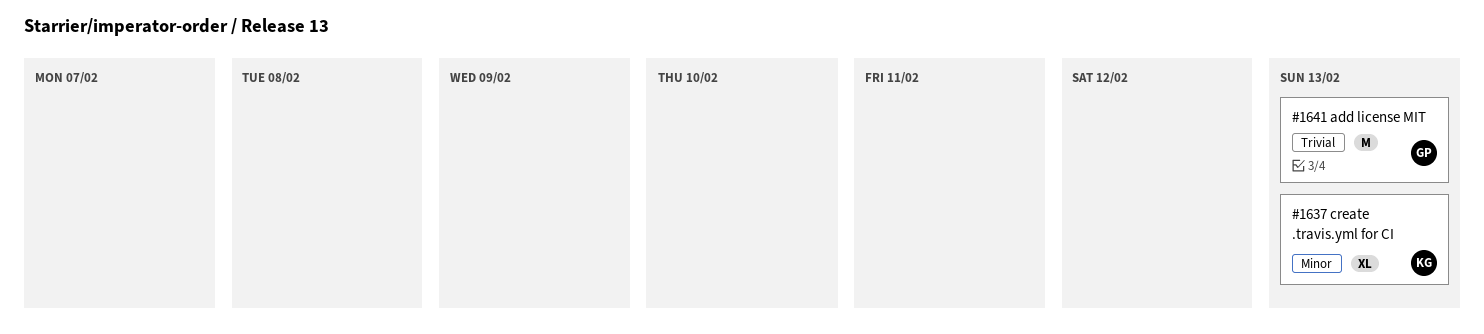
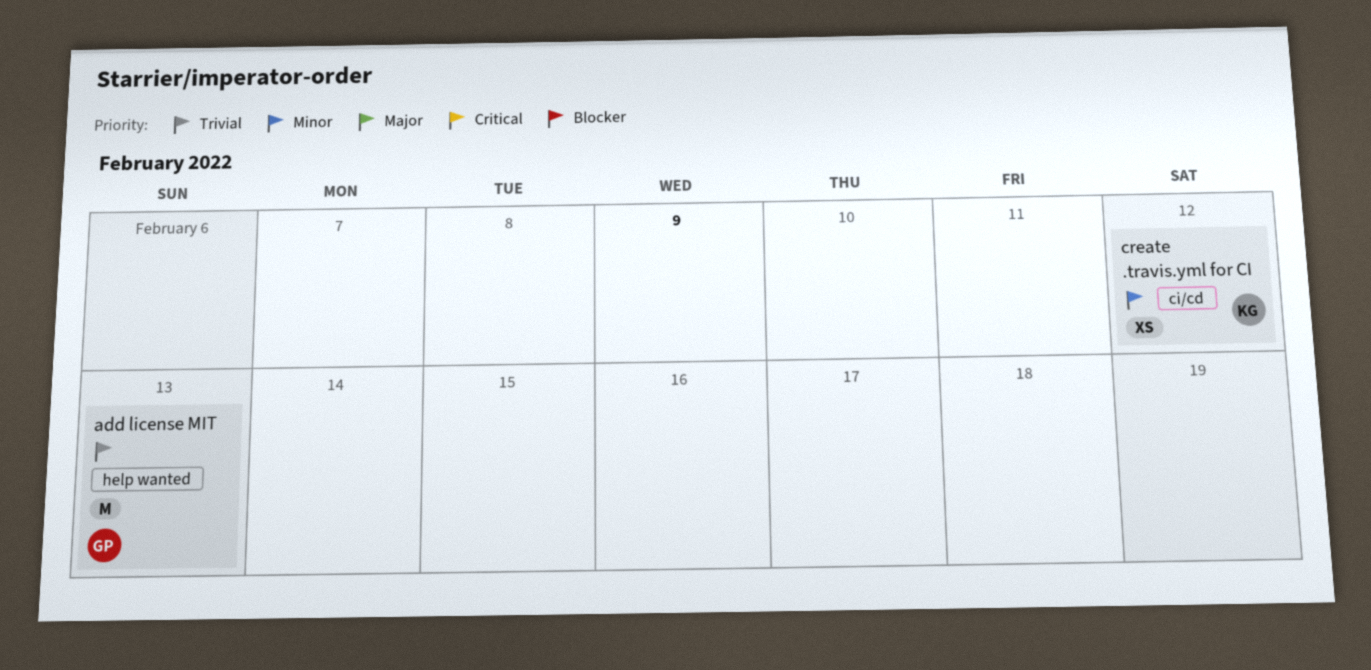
create .travis.yml for CI, estimate: XL -> XS
create .travis.yml for CI, due: Feb 13 -> Feb 12

